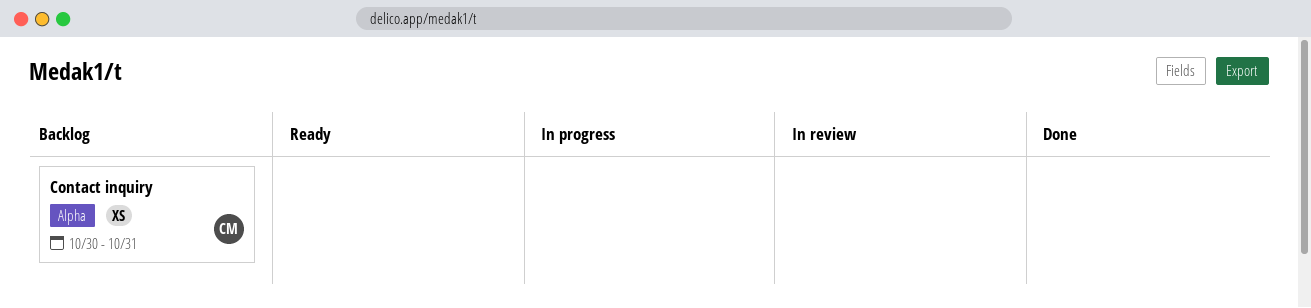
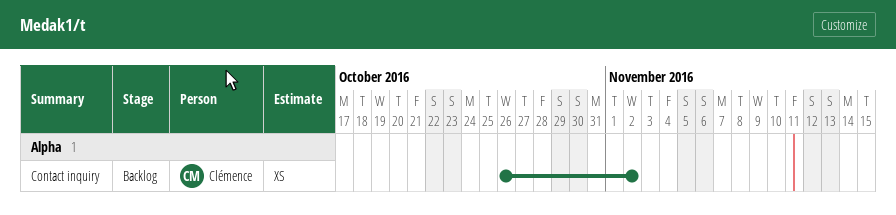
Contact inquiry, start: Oct 30 -> Oct 26
Contact inquiry, due: Oct 31 -> Nov 2

